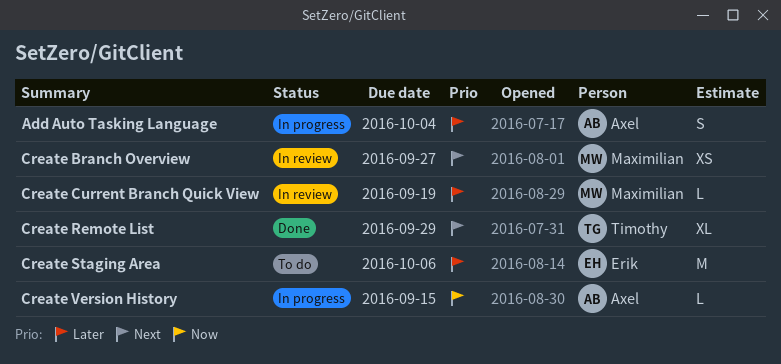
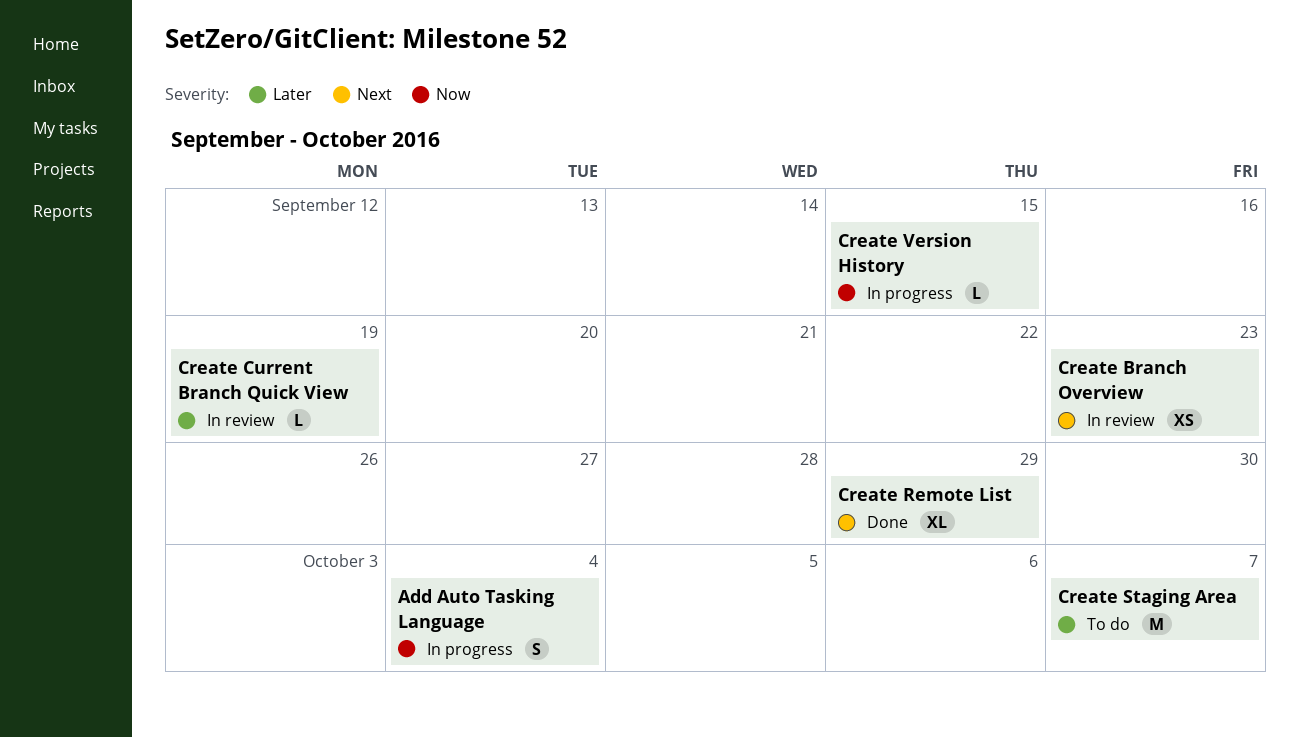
Add Auto Tasking Language, priority: Later -> Now
Create Branch Overview, due: Sep 27 -> Sep 23
Create Staging Area, due: Oct 6 -> Oct 7

